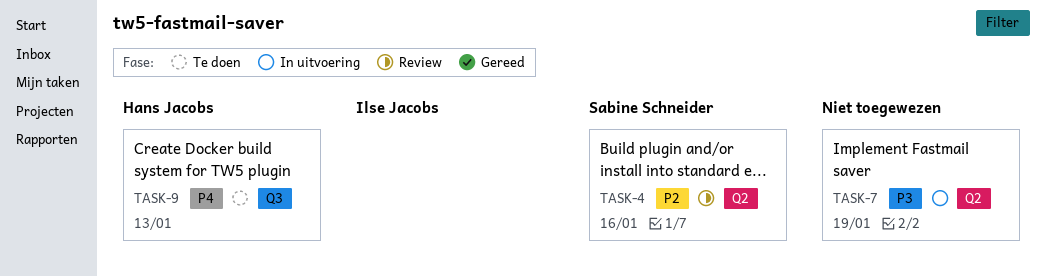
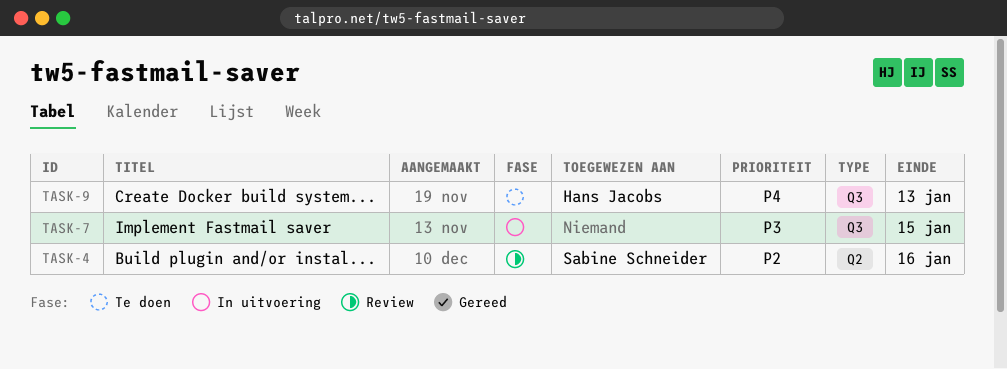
TASK-7, label: Q2 -> Q3
TASK-7, due: Jan 19 -> Jan 15

